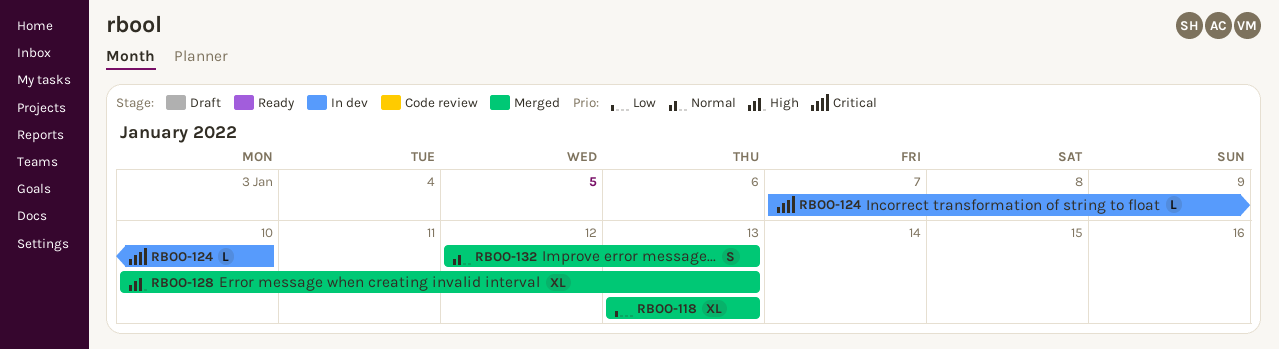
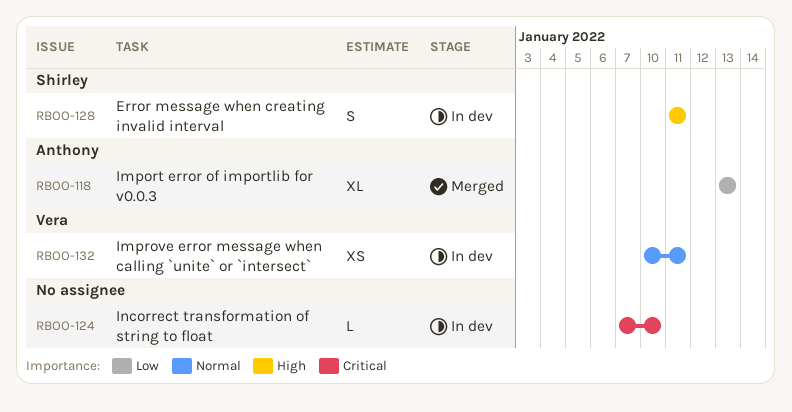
RBOO-128, status: Merged -> In dev
RBOO-128, estimate: XL -> S
RBOO-128, start: Jan 10 -> Jan 11
RBOO-128, due: Jan 13 -> Jan 11
RBOO-132, status: Merged -> In dev
RBOO-132, estimate: S -> XS
RBOO-132, start: Jan 12 -> Jan 10
RBOO-132, due: Jan 13 -> Jan 11

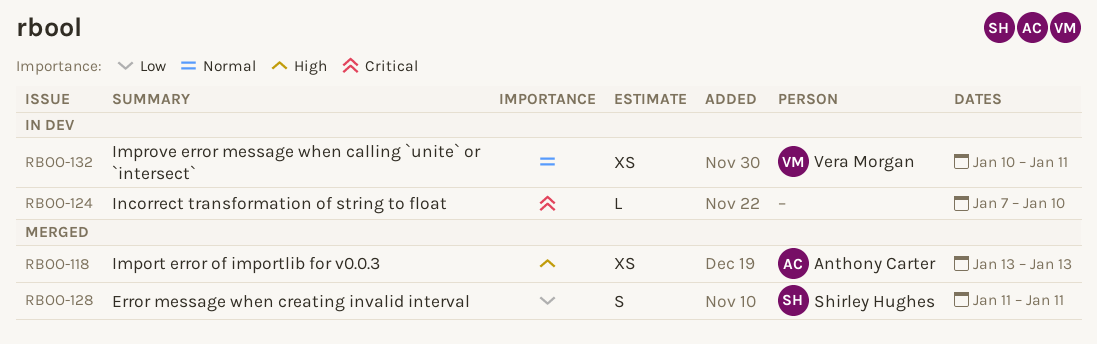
RBOO-118, priority: Low -> High
RBOO-118, estimate: XL -> XS
RBOO-128, status: In dev -> Merged
RBOO-128, priority: High -> Low

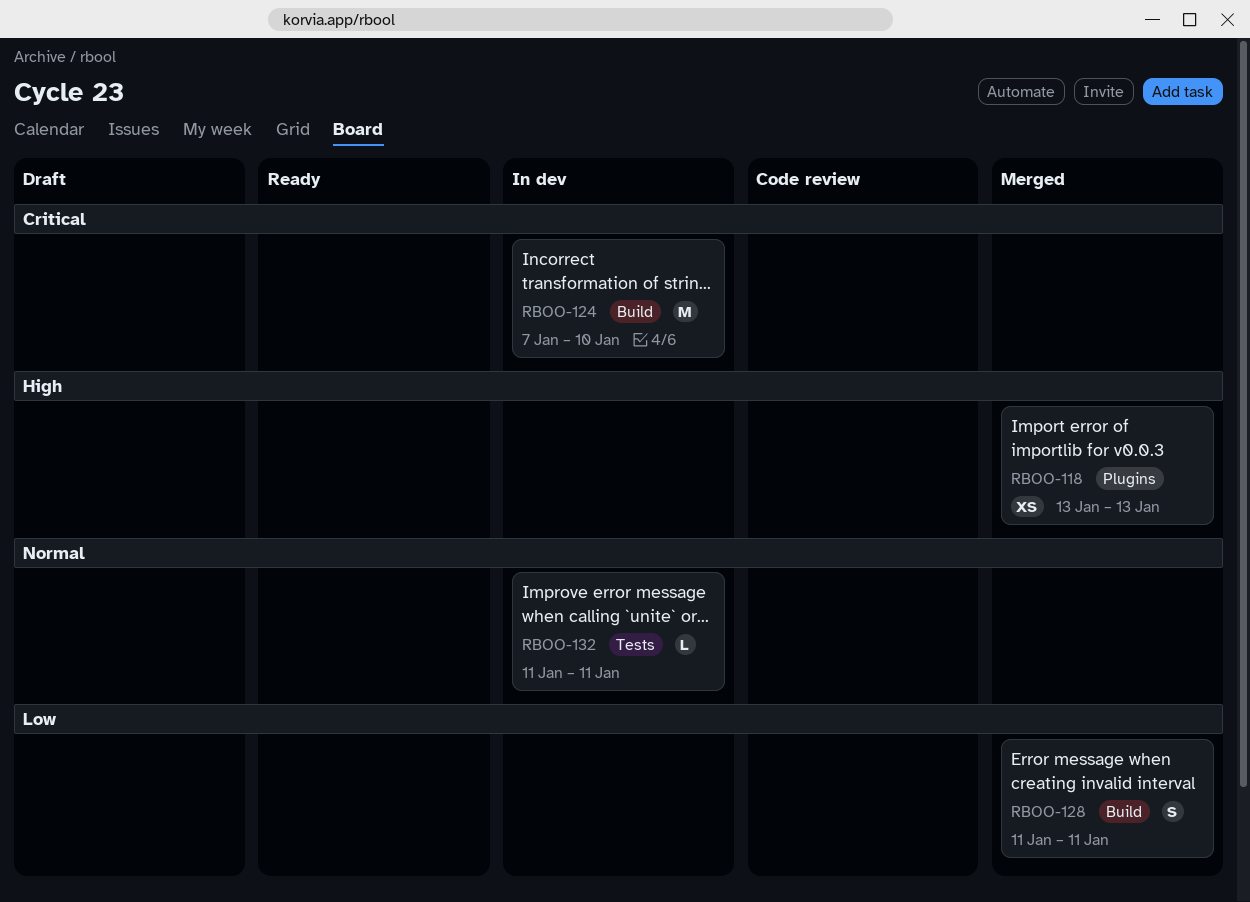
RBOO-124, estimate: L -> M
RBOO-132, estimate: XS -> L
RBOO-132, start: Jan 10 -> Jan 11

